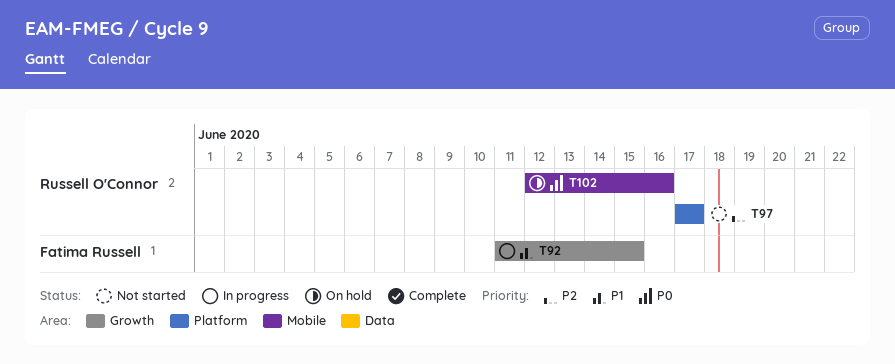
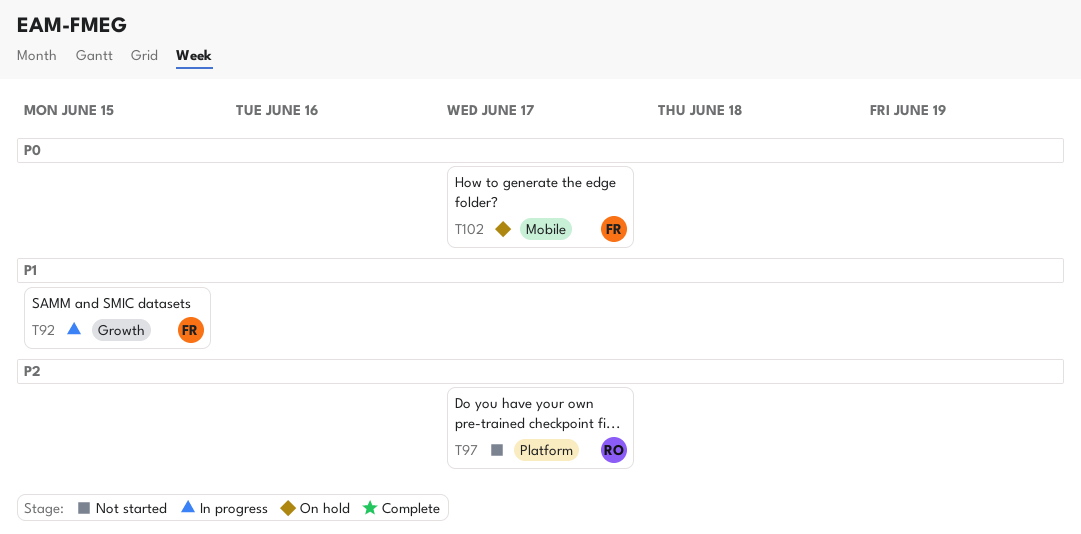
T102, owner: Russell O'Connor -> Fatima Russell
T102, due: Jun 16 -> Jun 17

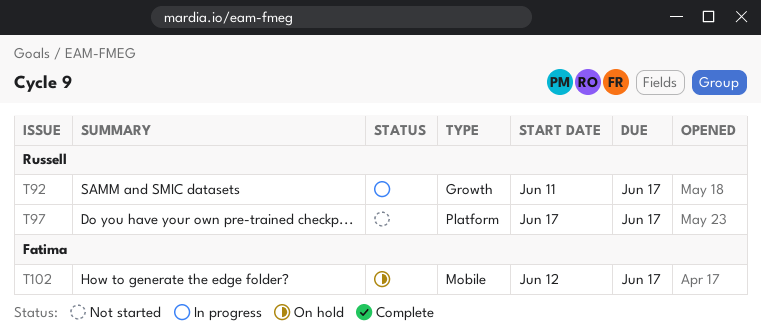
T92, owner: Fatima -> Russell
T92, due: Jun 15 -> Jun 17

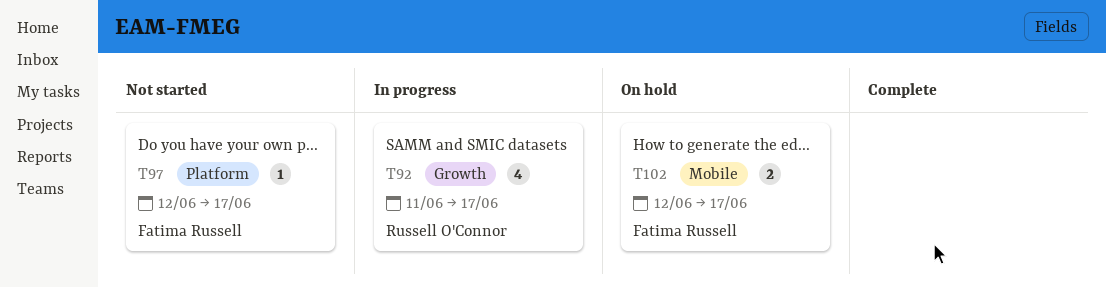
T97, owner: Russell O'Connor -> Fatima Russell
T97, start: Jun 17 -> Jun 12

